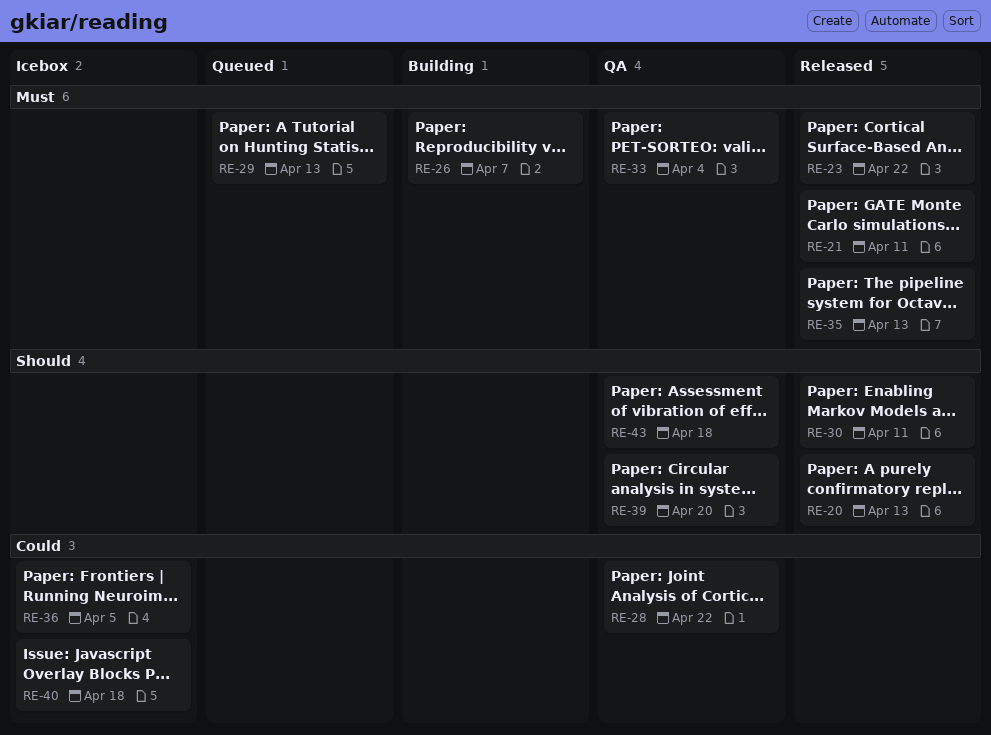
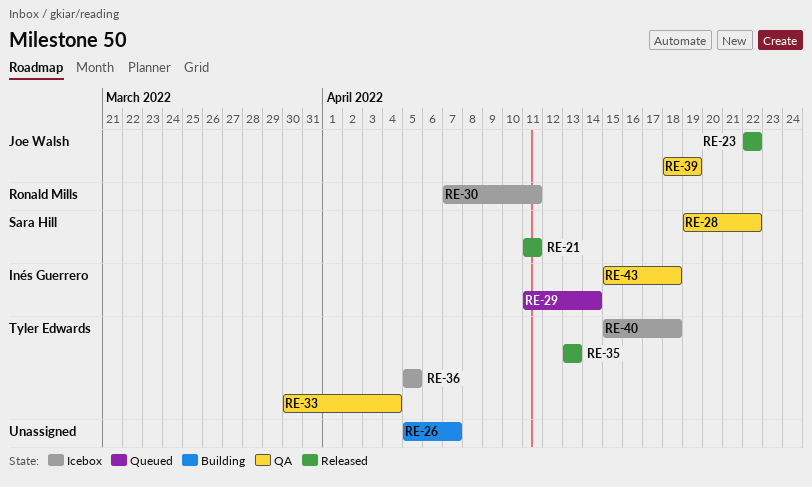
RE-20: present -> none
RE-29, due: Apr 13 -> Apr 14
RE-30, status: Released -> Icebox
RE-39, due: Apr 20 -> Apr 19

